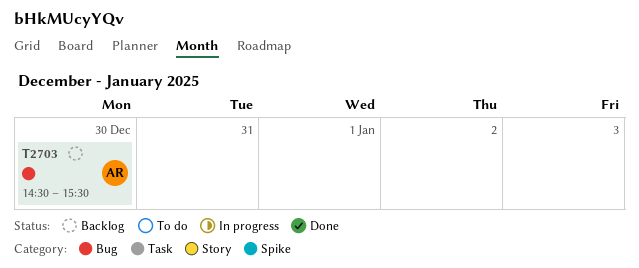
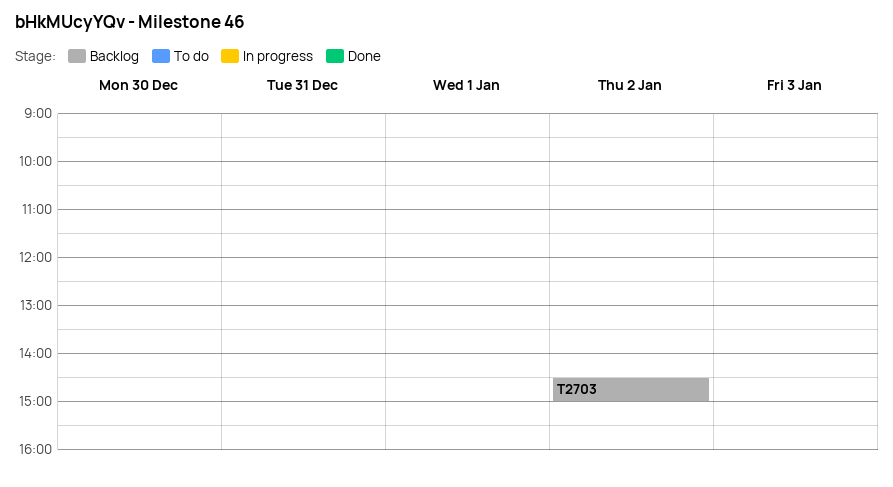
T2703, day: Dec 30 -> Jan 2
T2703, ends: 15:30 -> 15:00

